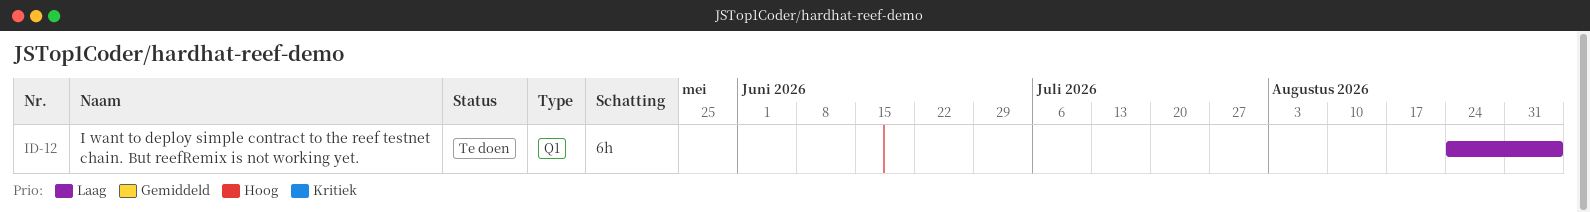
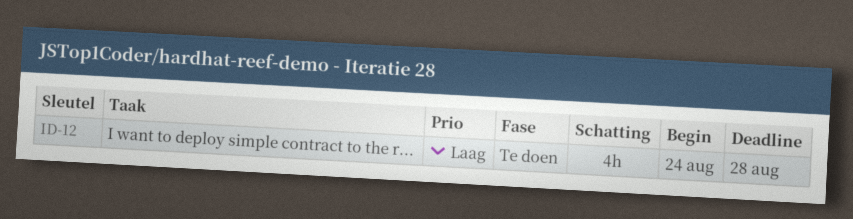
ID-12, estimate: 6h -> 4h
ID-12, due: Sep 4 -> Aug 28

